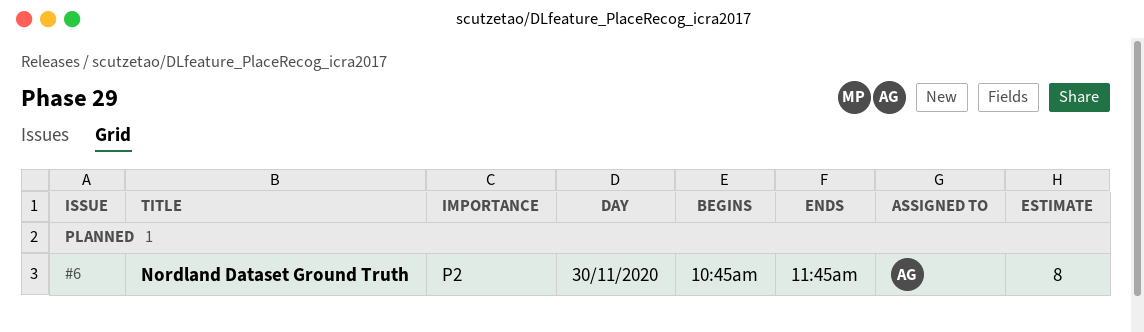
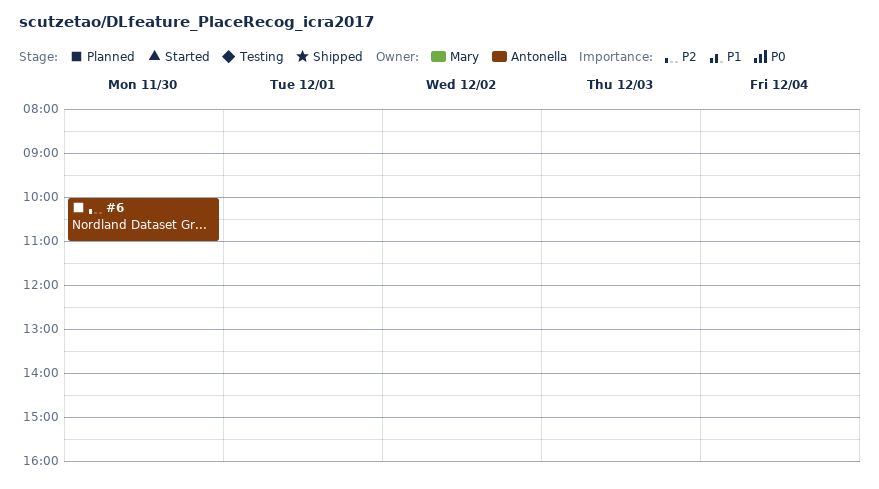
#6, begins: 10:45 -> 10:00
#6, ends: 11:45 -> 11:00

